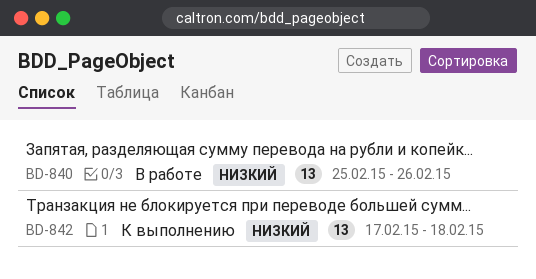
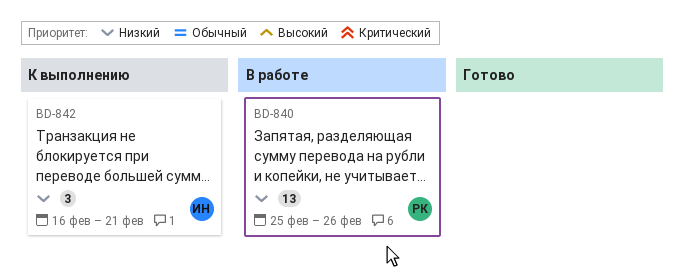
BD-842, estimate: 13 -> 3
BD-842, start: Feb 17 -> Feb 16
BD-842, due: Feb 18 -> Feb 21

